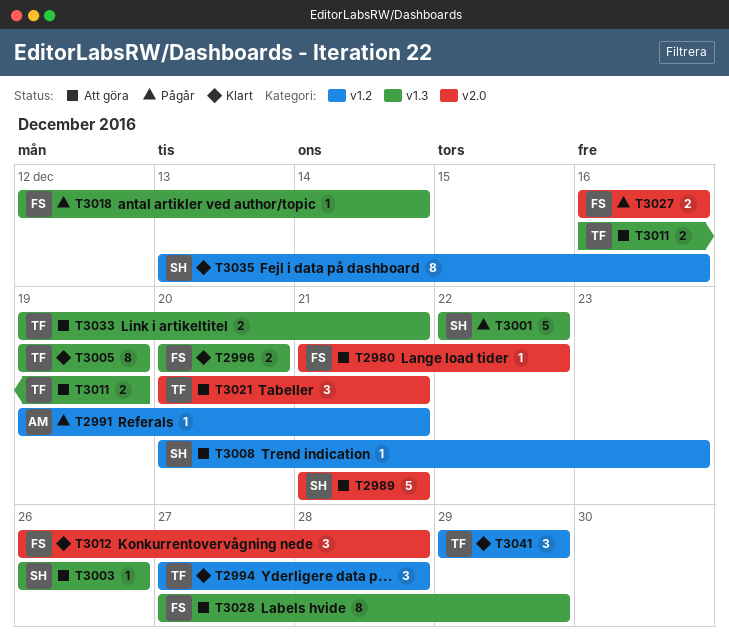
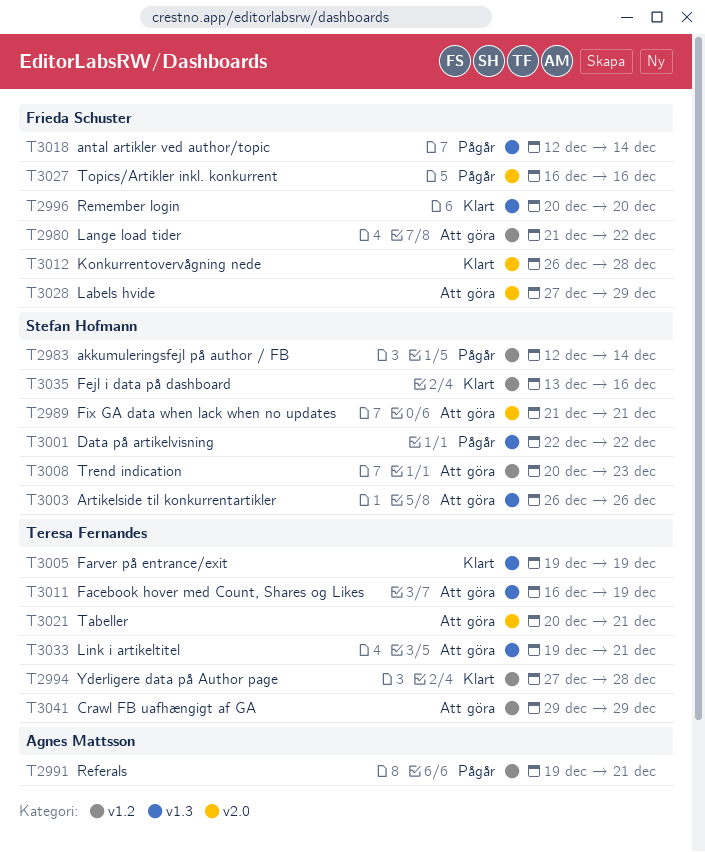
T2980, label: v2.0 -> v1.2
T2983: none -> present
T3028, label: v1.3 -> v2.0
T3041, status: Klart -> Att göra

